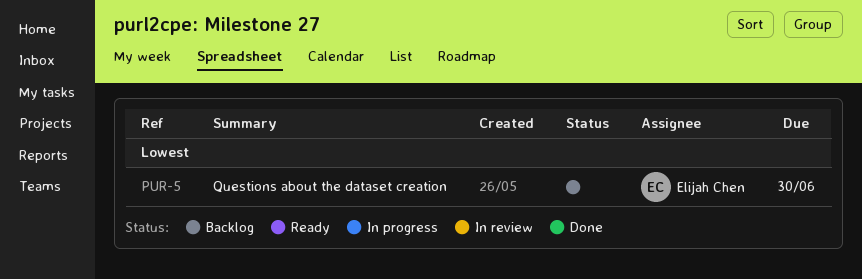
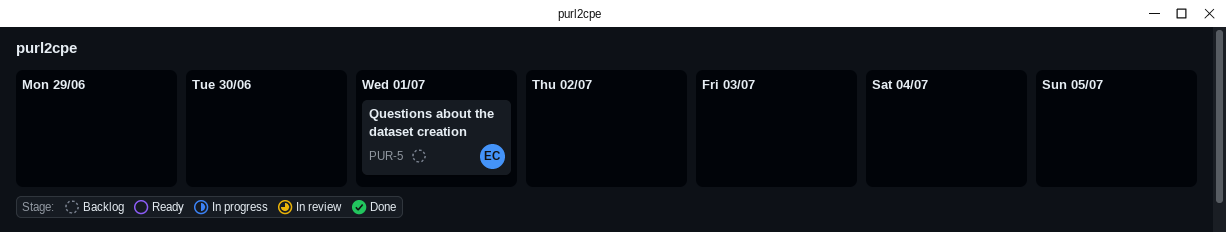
PUR-5, due: Jun 30 -> Jul 1

